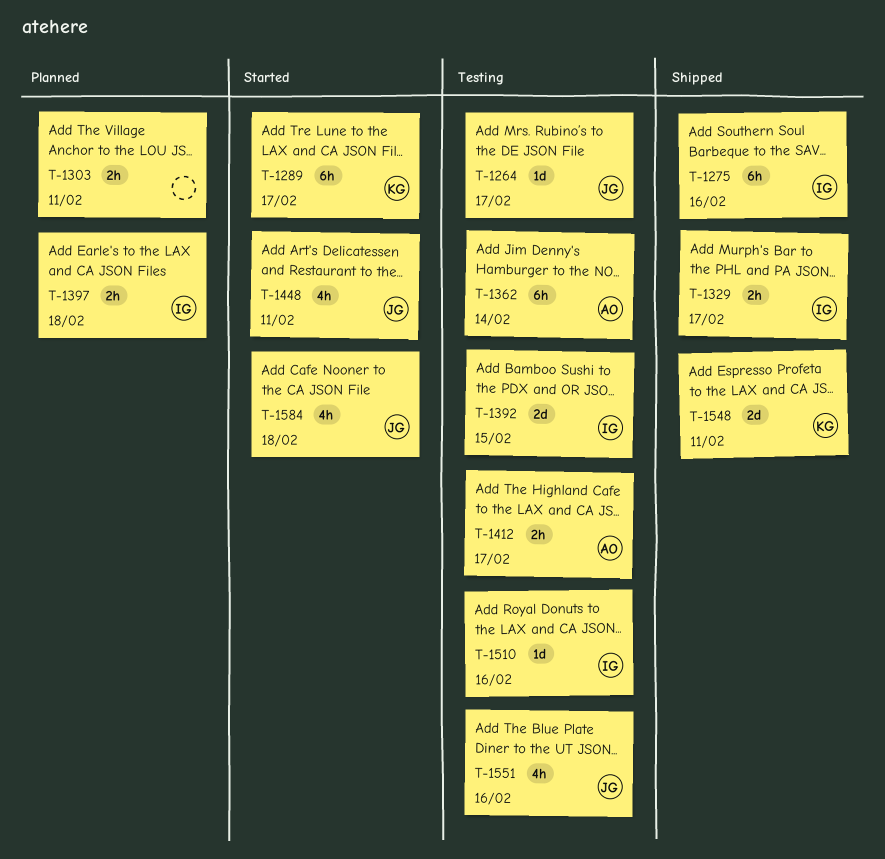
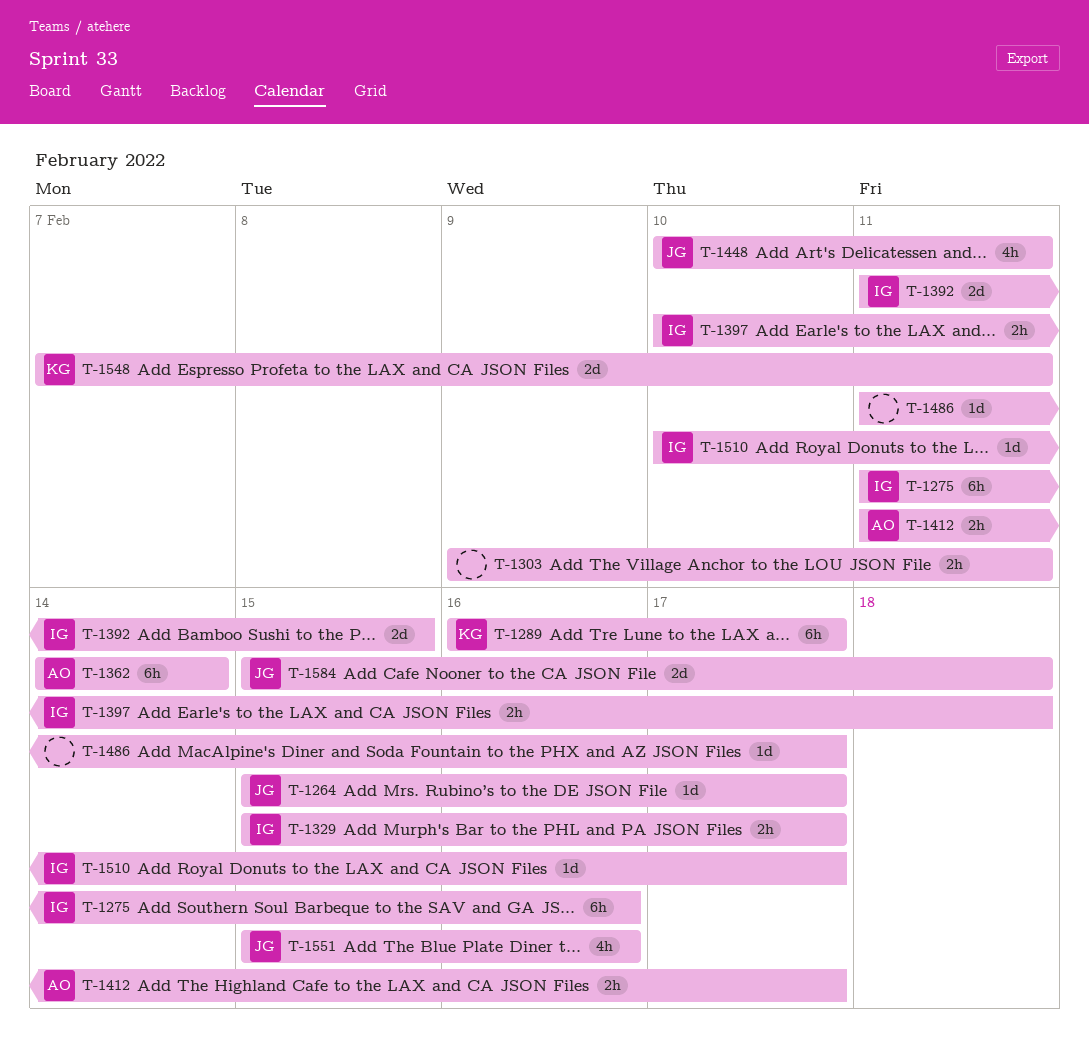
T-1486: none -> present
T-1510, due: Feb 16 -> Feb 17
T-1584, estimate: 4h -> 2d

